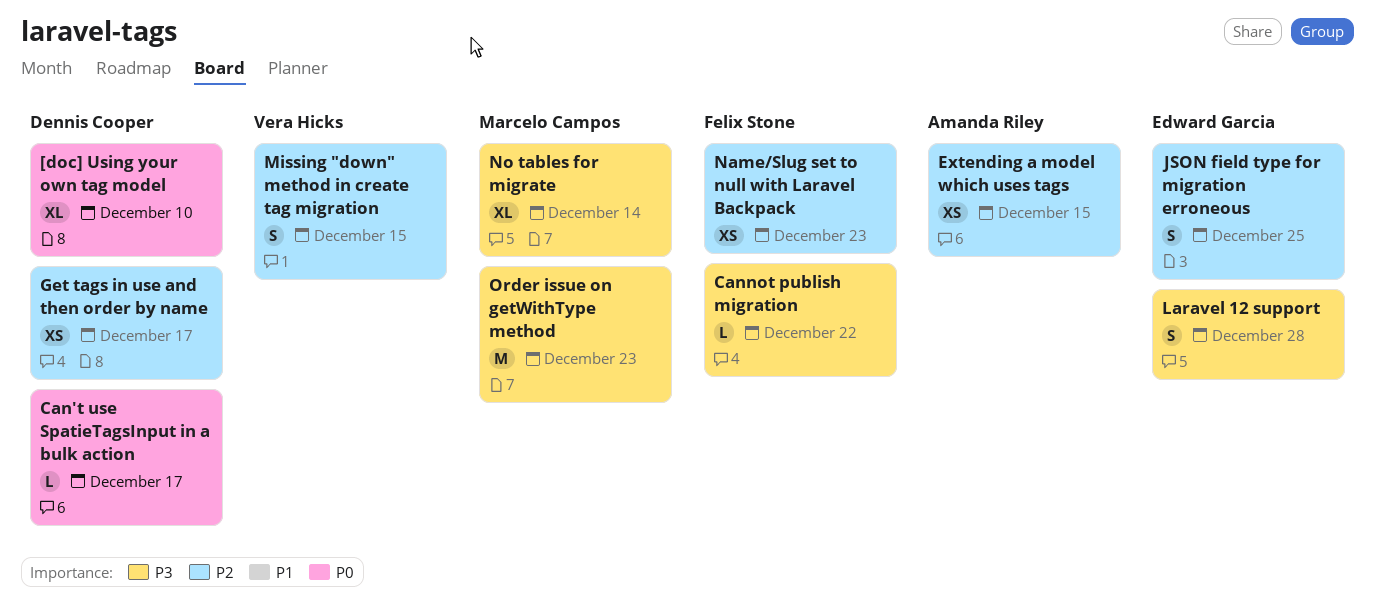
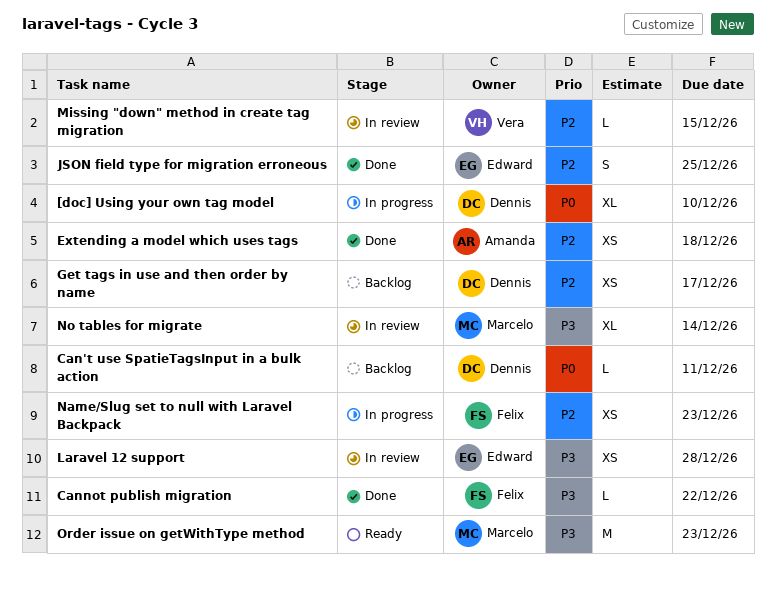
Can't use SpatieTagsInput in a bulk action, due: Dec 17 -> Dec 11
Extending a model which uses tags, due: Dec 15 -> Dec 18
Laravel 12 support, estimate: S -> XS
Missing "down" method in create tag migration, estimate: S -> L

